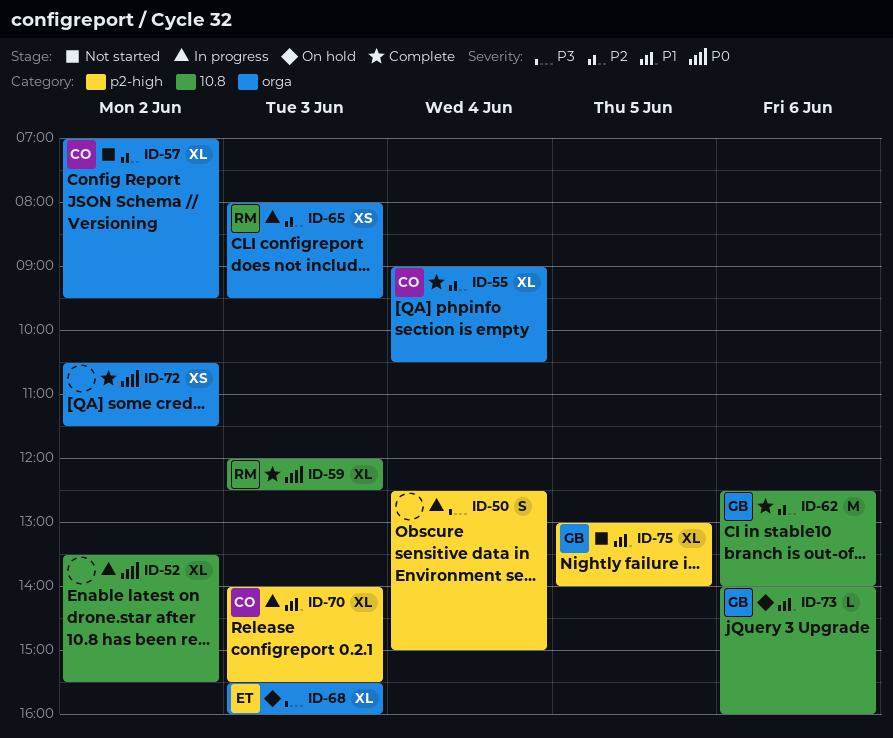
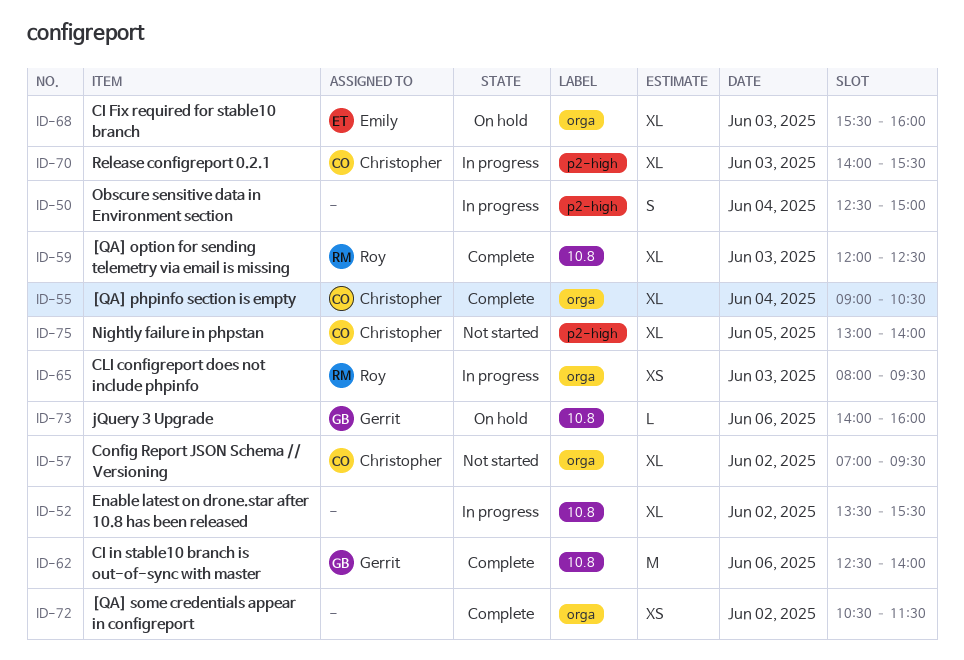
ID-75, owner: Gerrit -> Christopher

